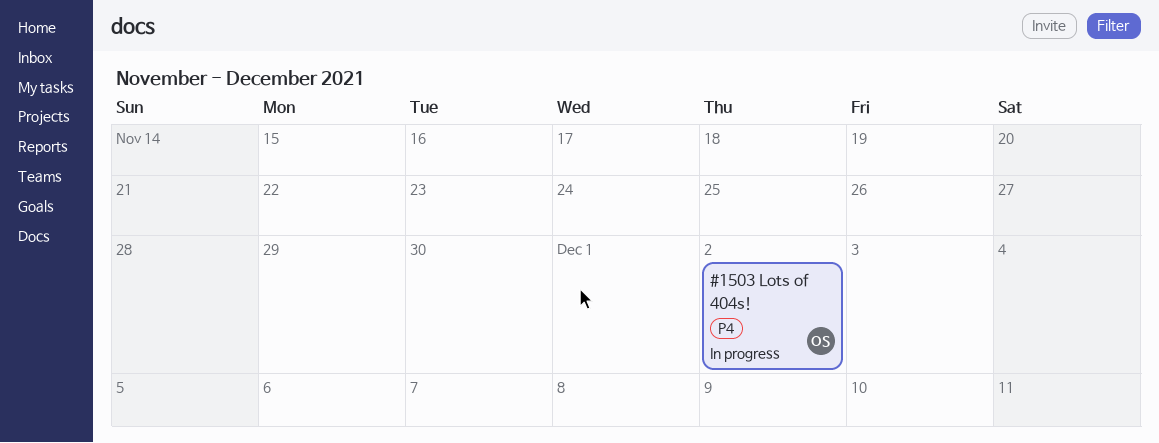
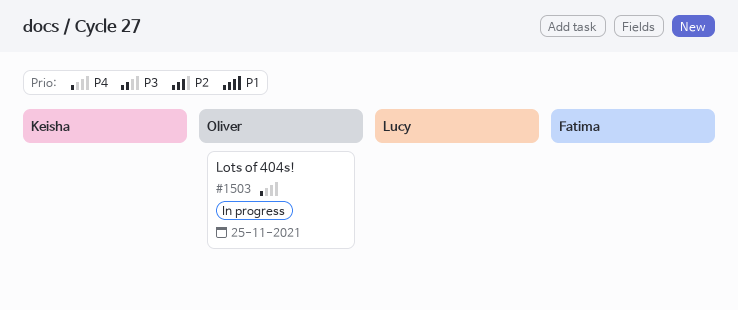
#1503, due: Dec 2 -> Nov 25

